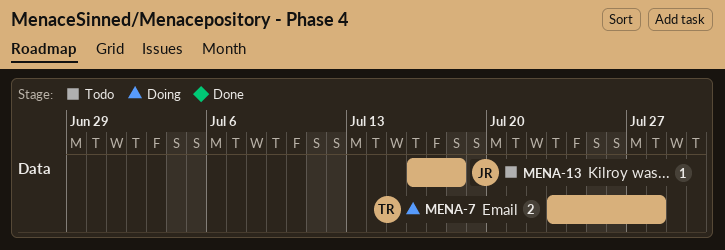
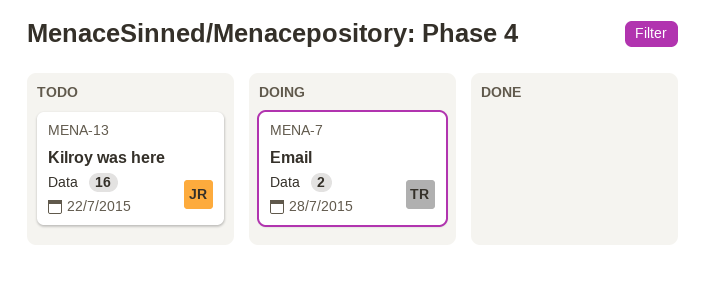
MENA-13, estimate: 1 -> 16
MENA-13, due: Jul 18 -> Jul 22

